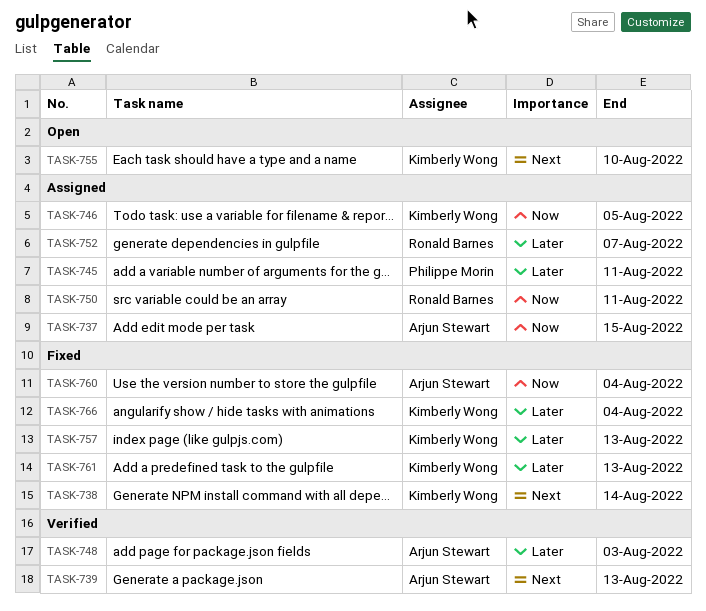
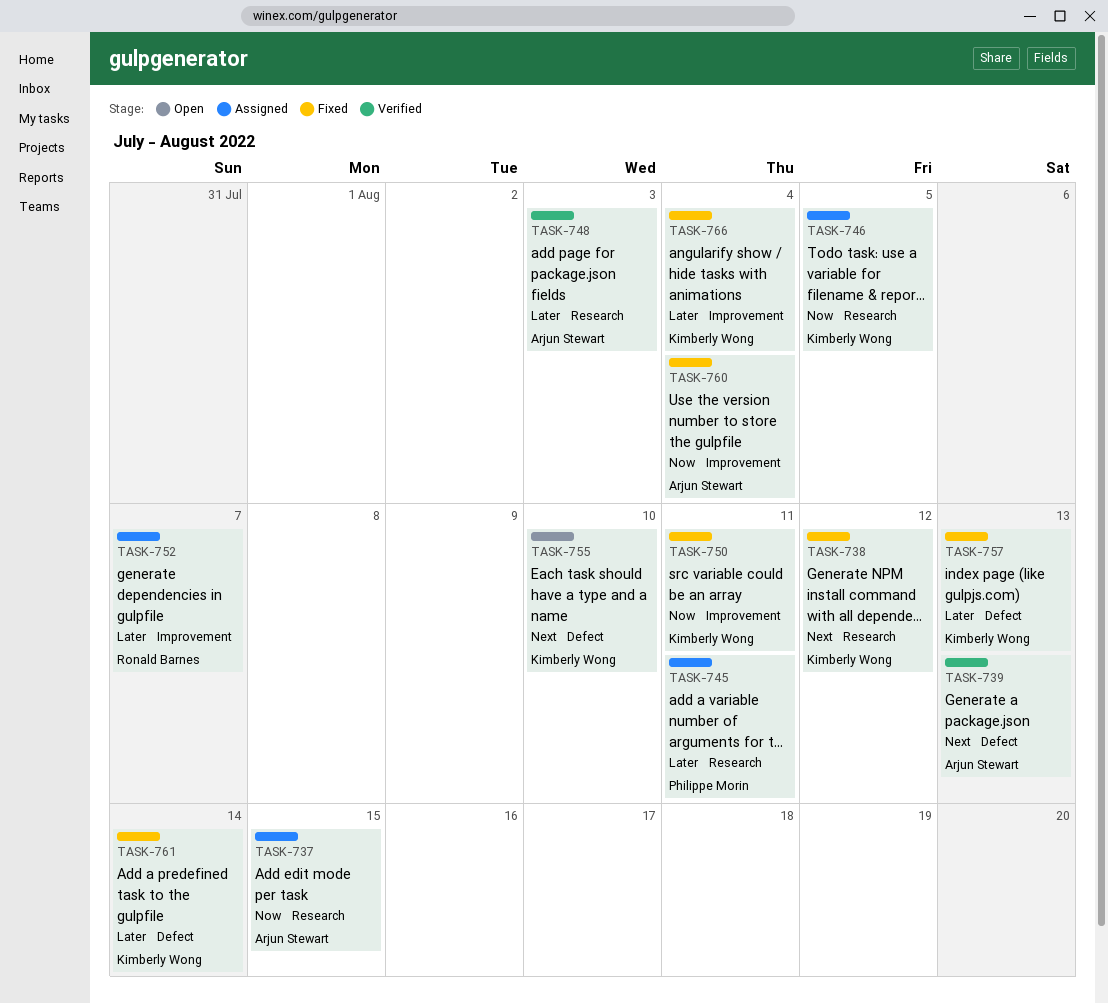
TASK-738, due: Aug 14 -> Aug 12
TASK-750, status: Assigned -> Fixed
TASK-750, owner: Ronald Barnes -> Kimberly Wong
TASK-761, due: Aug 13 -> Aug 14

